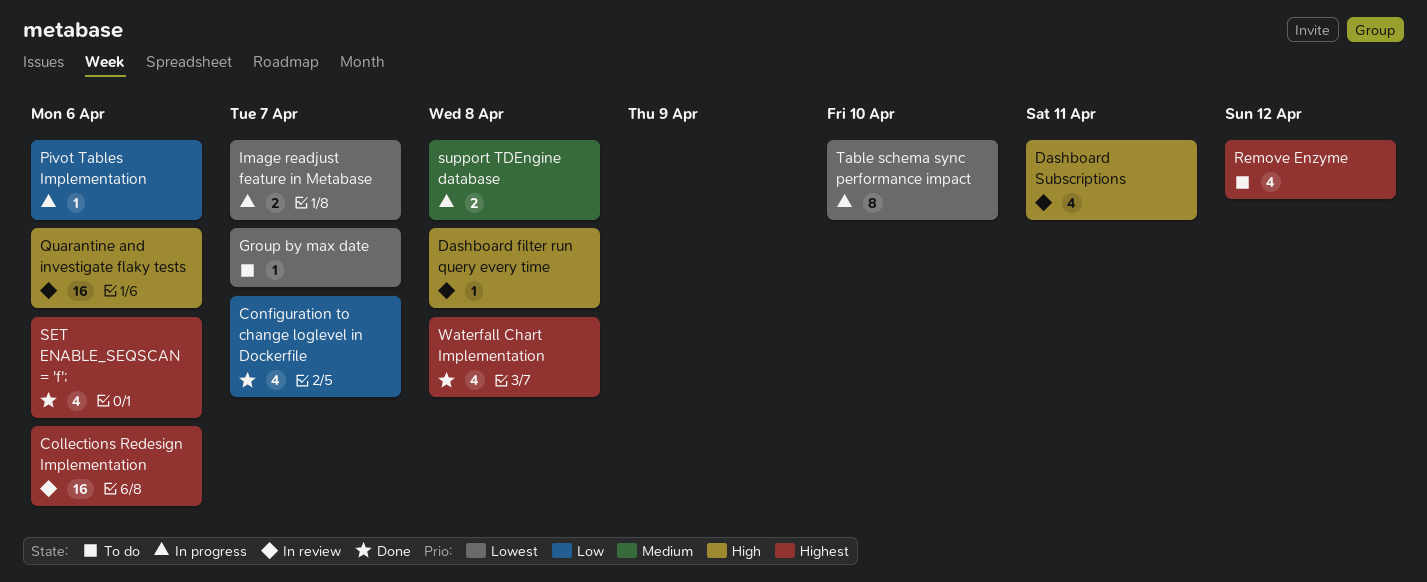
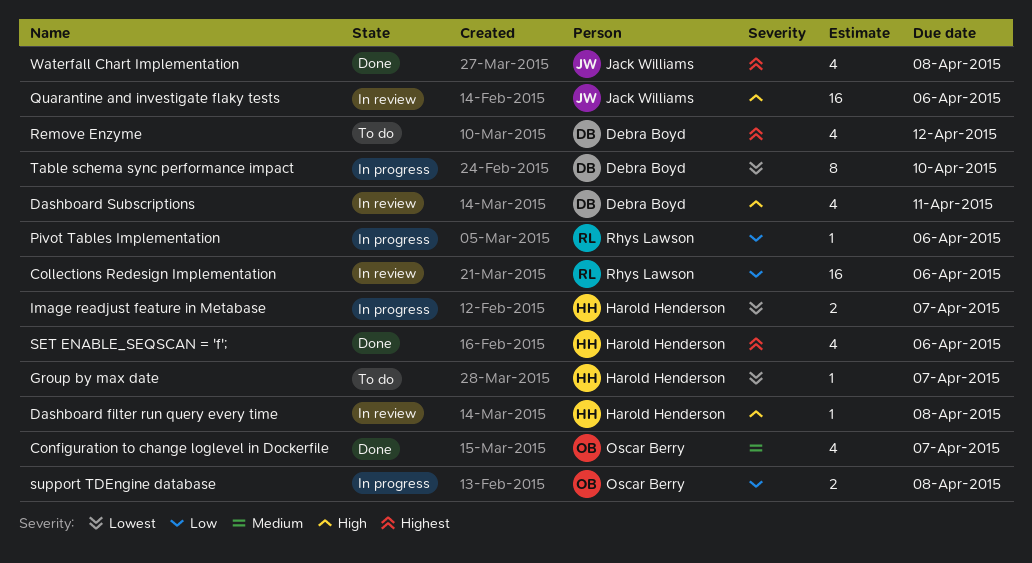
Collections Redesign Implementation, priority: Highest -> Low
Configuration to change loglevel in Dockerfile, priority: Low -> Medium
support TDEngine database, priority: Medium -> Low

